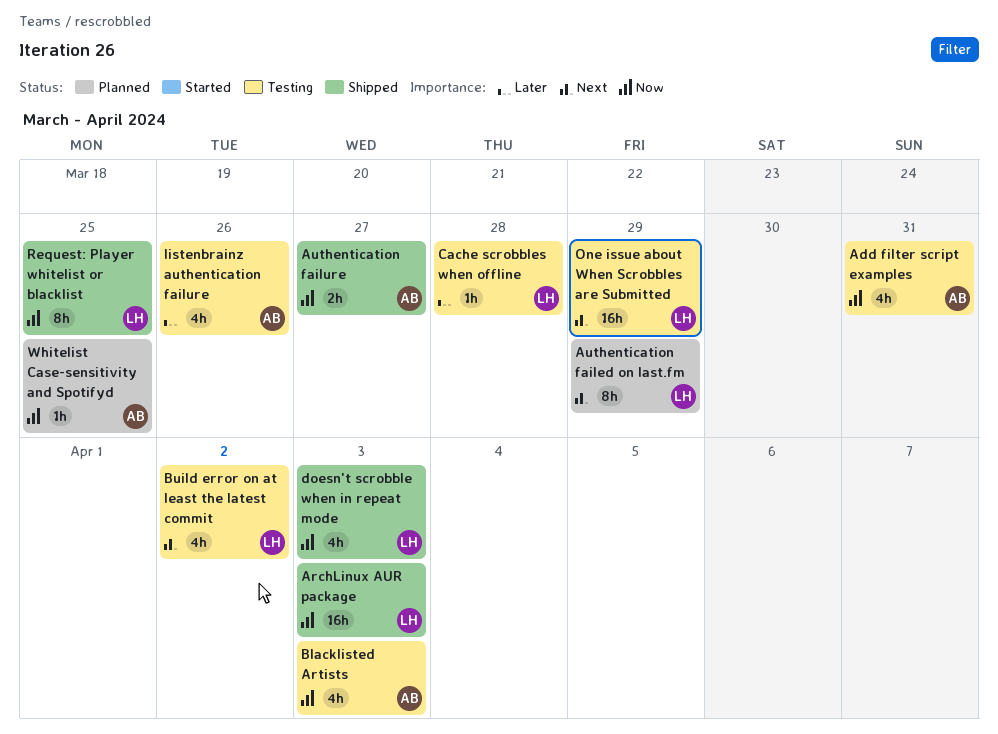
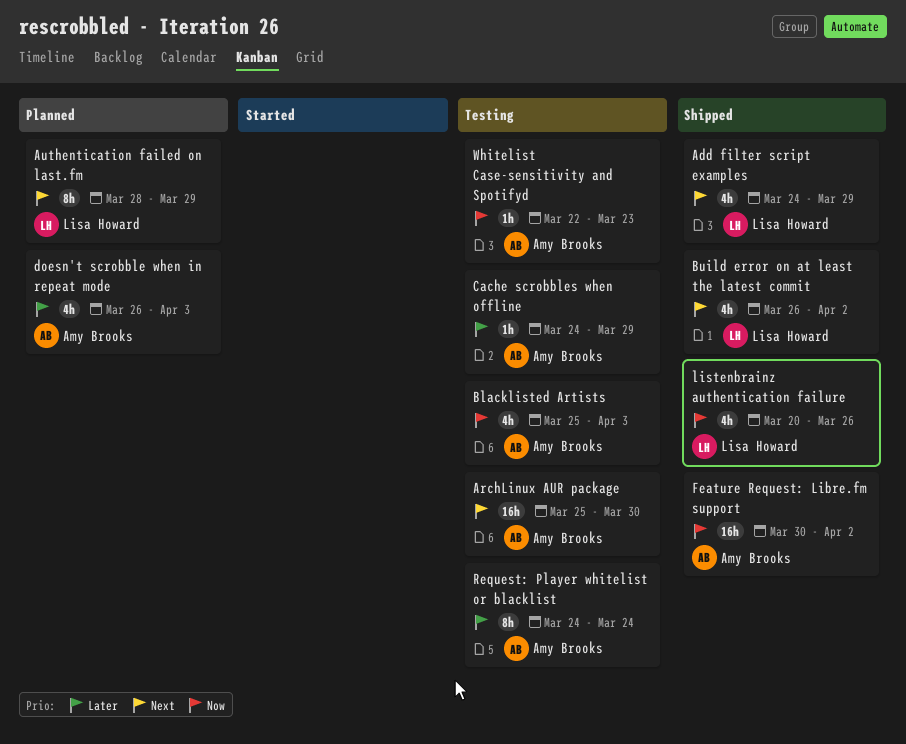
Add filter script examples, status: Testing -> Shipped
Add filter script examples, owner: Amy Brooks -> Lisa Howard
Add filter script examples, priority: Now -> Next
Add filter script examples, due: Mar 31 -> Mar 29
ArchLinux AUR package, status: Shipped -> Testing
ArchLinux AUR package, owner: Lisa Howard -> Amy Brooks
ArchLinux AUR package, priority: Now -> Next
ArchLinux AUR package, due: Apr 3 -> Mar 30
Authentication failure: present -> none
Build error on at least the latest commit, status: Testing -> Shipped
Cache scrobbles when offline, owner: Lisa Howard -> Amy Brooks
Cache scrobbles when offline, due: Mar 28 -> Mar 29
doesn't scrobble when in repeat mode, status: Shipped -> Planned
doesn't scrobble when in repeat mode, owner: Lisa Howard -> Amy Brooks
doesn't scrobble when in repeat mode, priority: Now -> Later
Feature Request: Libre.fm support: none -> present
listenbrainz authentication failure, status: Testing -> Shipped
listenbrainz authentication failure, owner: Amy Brooks -> Lisa Howard
listenbrainz authentication failure, priority: Later -> Now
One issue about When Scrobbles are Submitted: present -> none
Request: Player whitelist or blacklist, status: Shipped -> Testing
Request: Player whitelist or blacklist, owner: Lisa Howard -> Amy Brooks
Request: Player whitelist or blacklist, priority: Now -> Later
Request: Player whitelist or blacklist, due: Mar 25 -> Mar 24
Whitelist Case-sensitivity and Spotifyd, status: Planned -> Testing
Whitelist Case-sensitivity and Spotifyd, due: Mar 25 -> Mar 23

